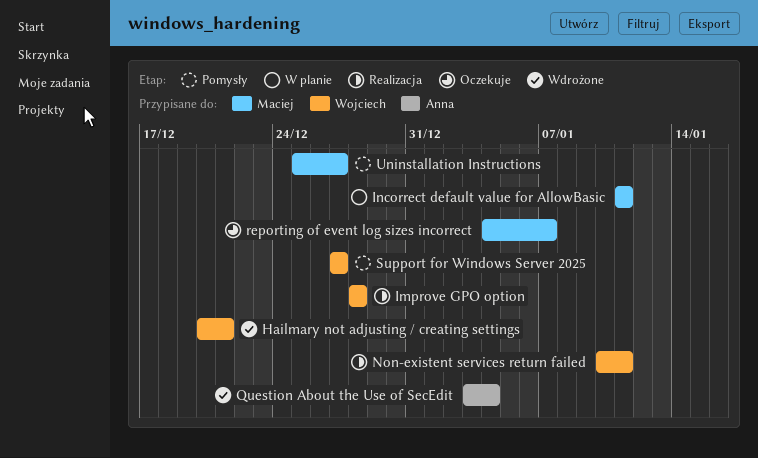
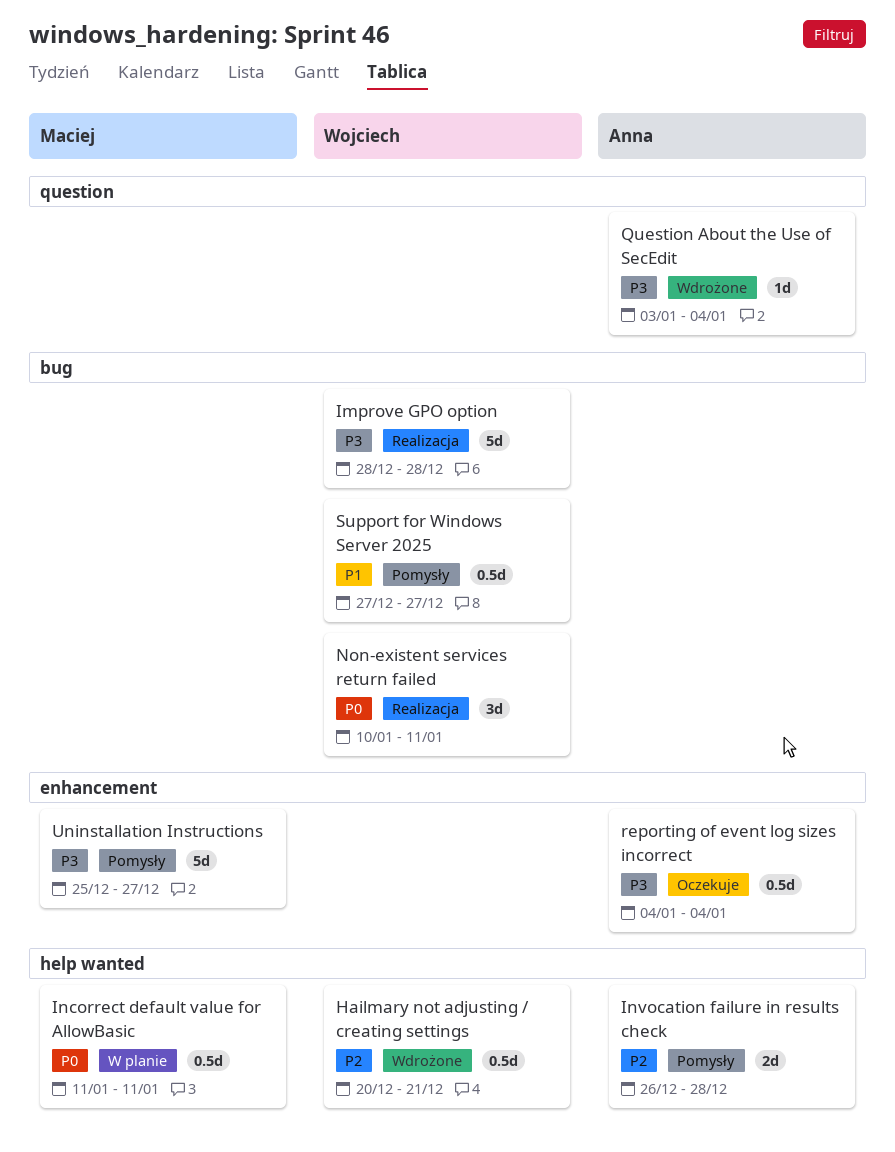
Invocation failure in results check: none -> present
reporting of event log sizes incorrect, owner: Maciej -> Anna
reporting of event log sizes incorrect, due: Jan 7 -> Jan 4

